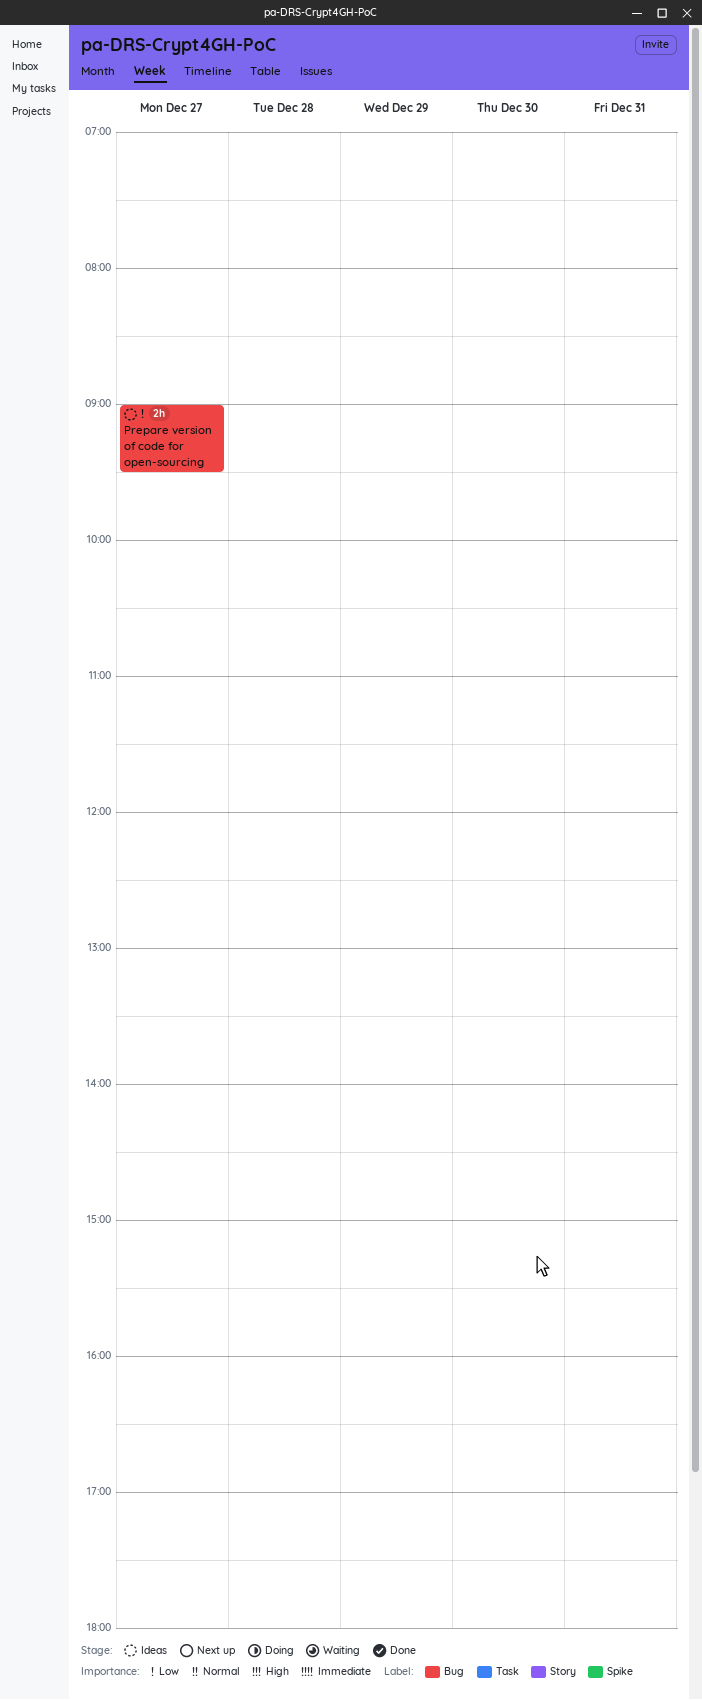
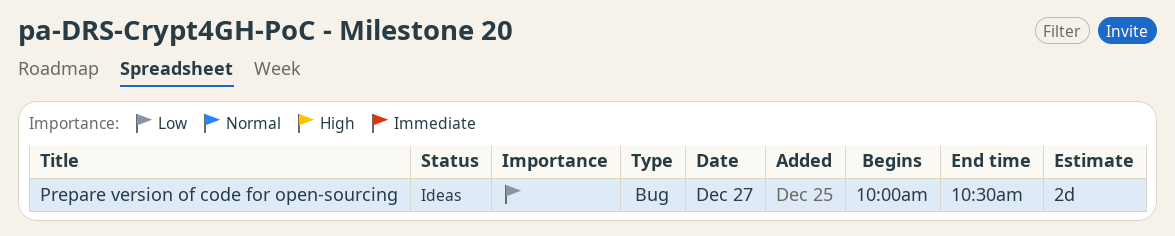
Prepare version of code for open-sourcing, estimate: 2h -> 2d
Prepare version of code for open-sourcing, begins: 09:00 -> 10:00
Prepare version of code for open-sourcing, ends: 09:30 -> 10:30

